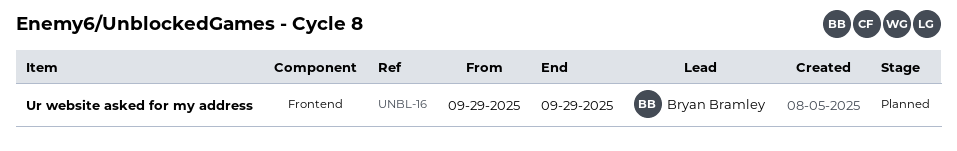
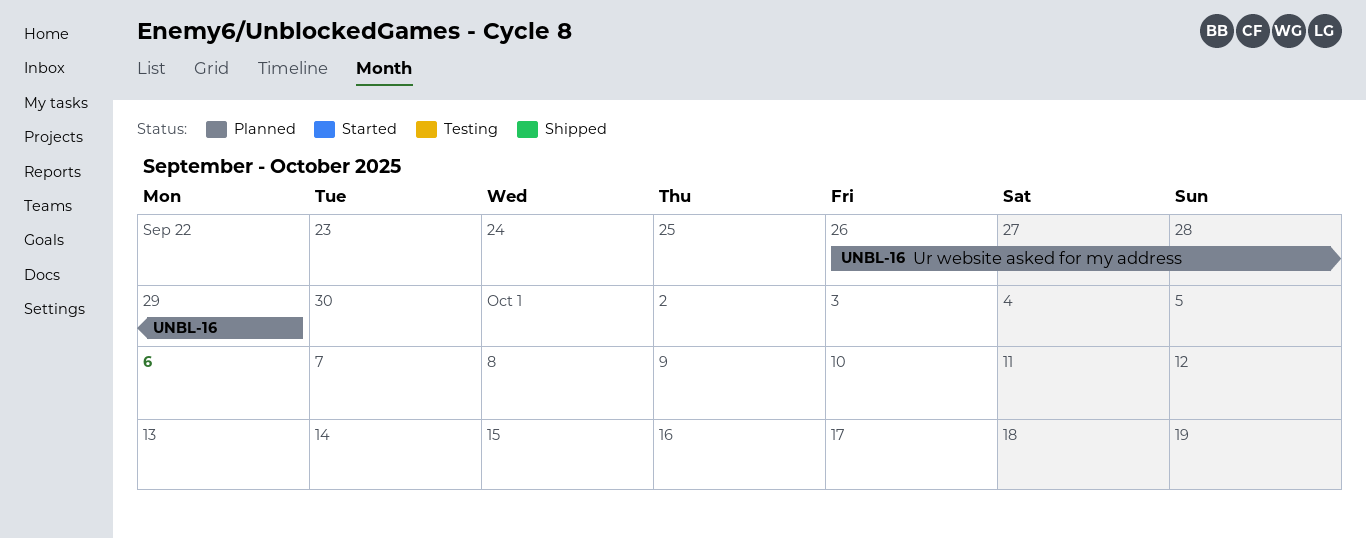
UNBL-16, start: Sep 29 -> Sep 26

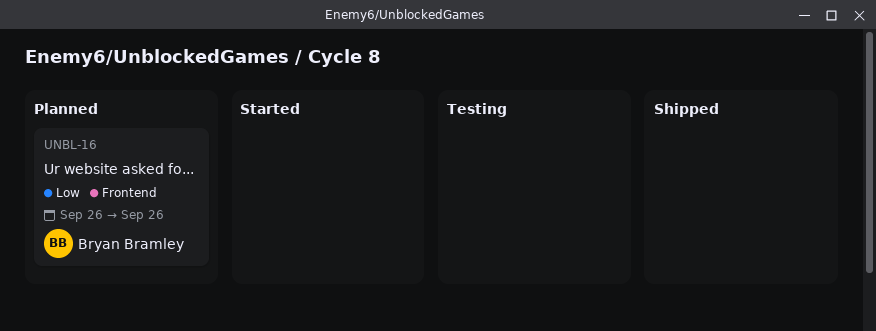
UNBL-16, due: Sep 29 -> Sep 26

